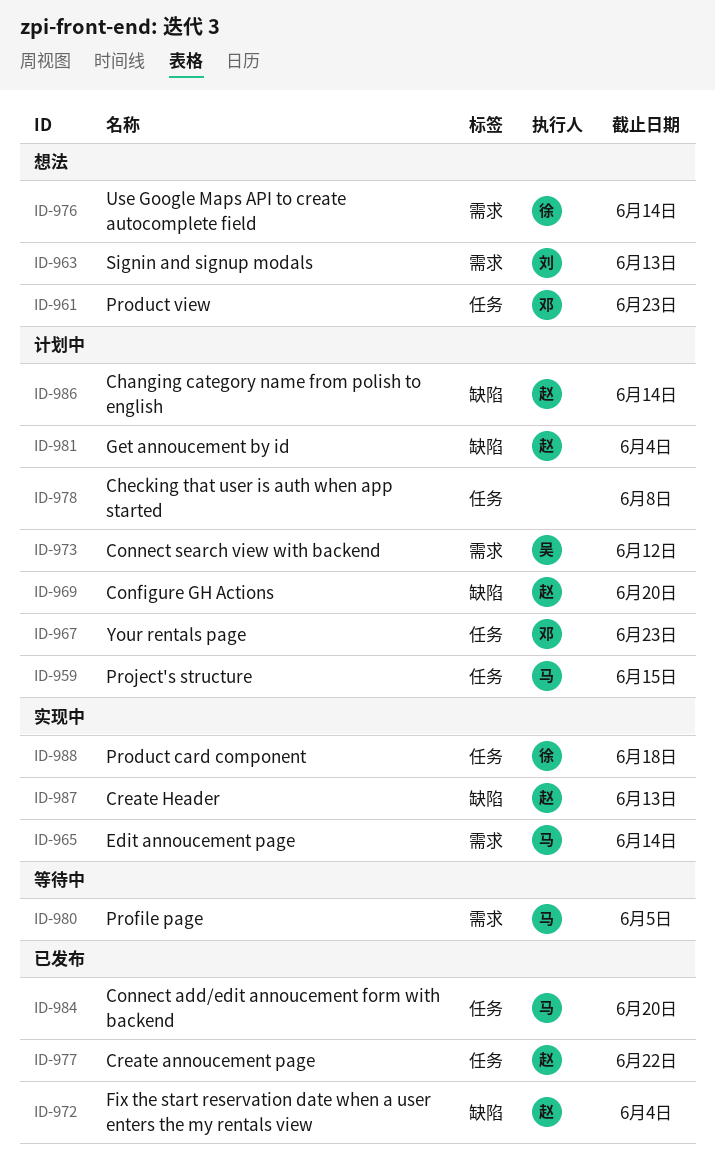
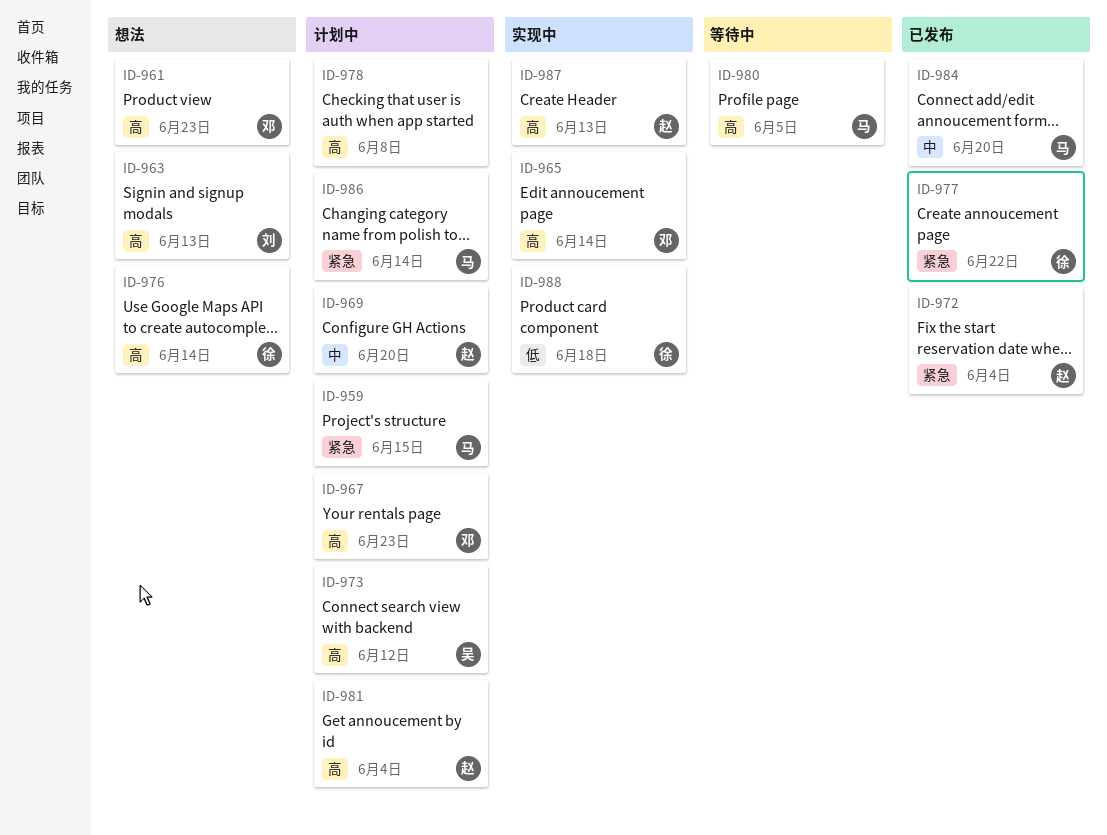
ID-965, owner: 马 -> 邓
ID-977, owner: 赵 -> 徐
ID-986, owner: 赵 -> 马

